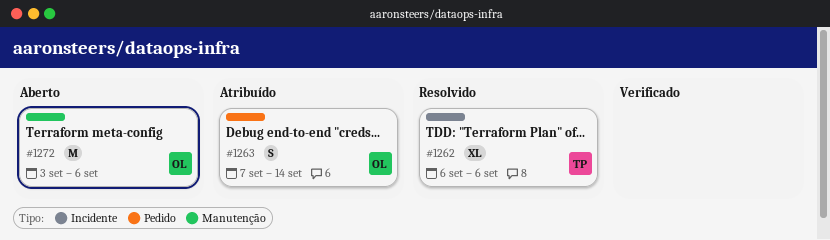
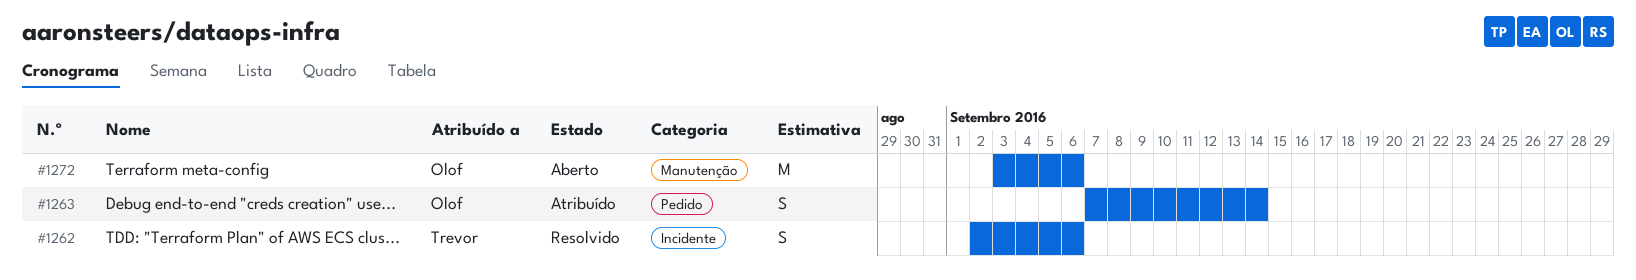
#1262, estimate: XL -> S
#1262, start: Sep 6 -> Sep 2

